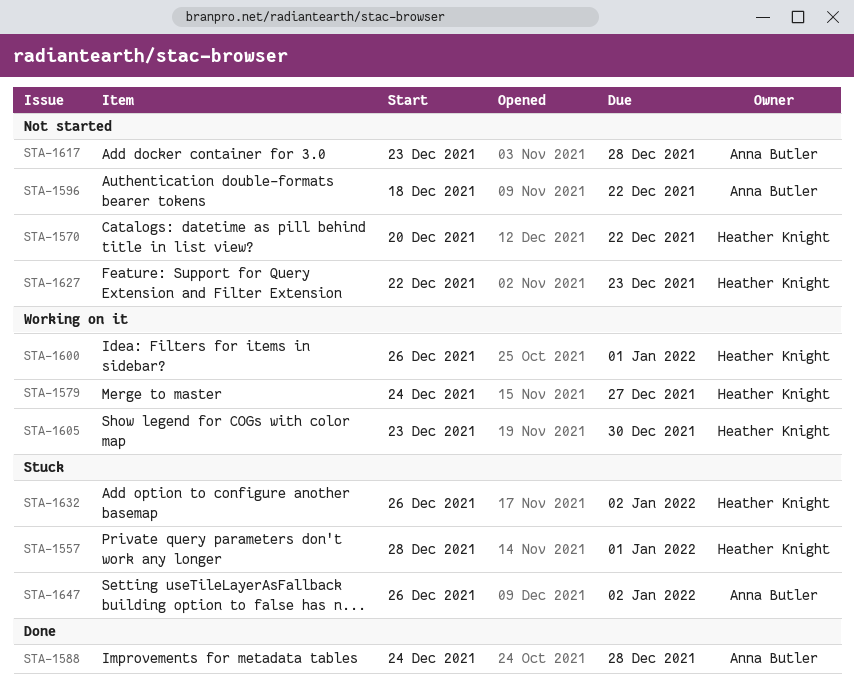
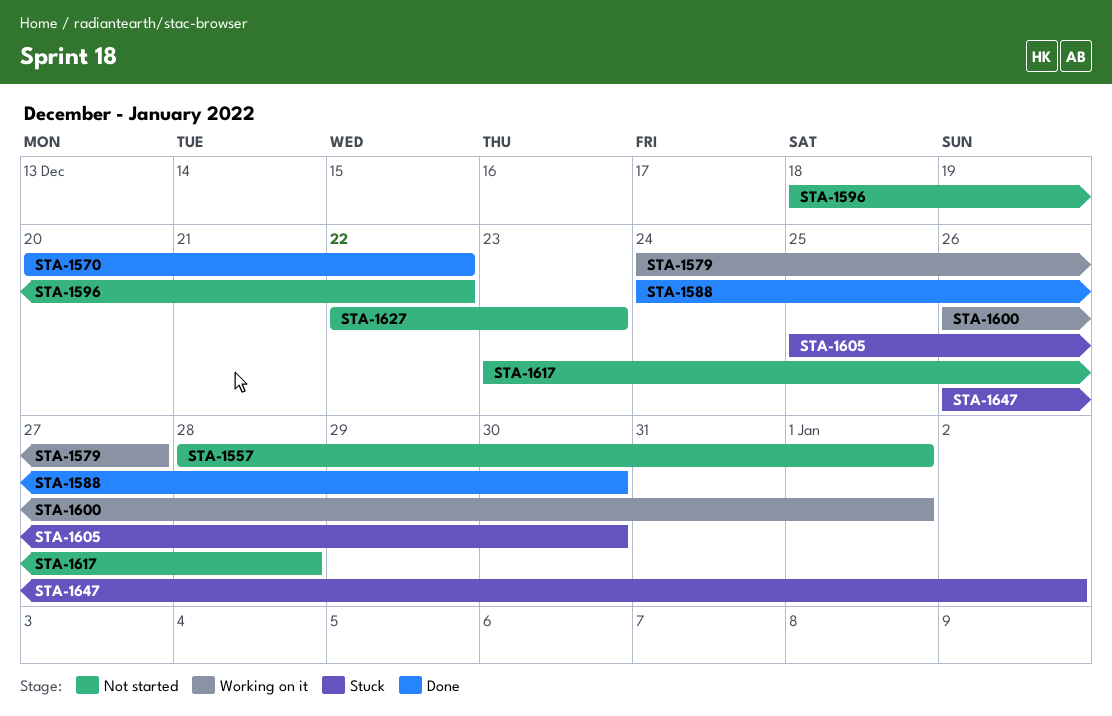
STA-1557, status: Stuck -> Not started
STA-1570, status: Not started -> Done
STA-1588, due: Dec 28 -> Dec 30
STA-1605, status: Working on it -> Stuck
STA-1605, start: Dec 23 -> Dec 25
STA-1632: present -> none

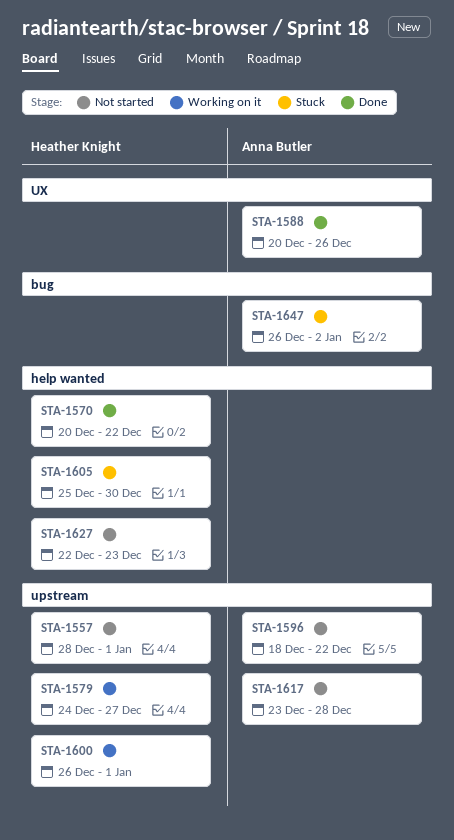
STA-1588, start: Dec 24 -> Dec 20
STA-1588, due: Dec 30 -> Dec 26

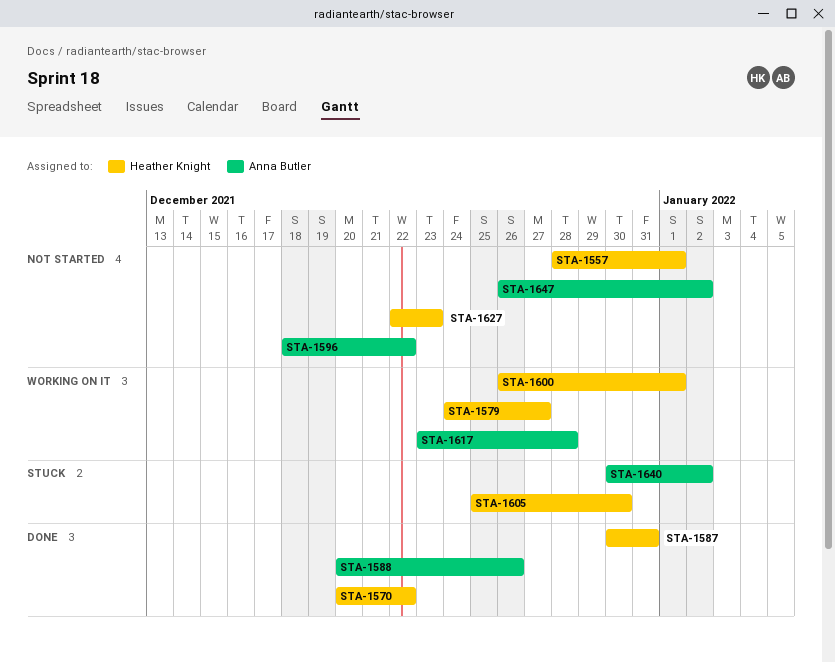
STA-1587: none -> present
STA-1617, status: Not started -> Working on it
STA-1640: none -> present
STA-1647, status: Stuck -> Not started

